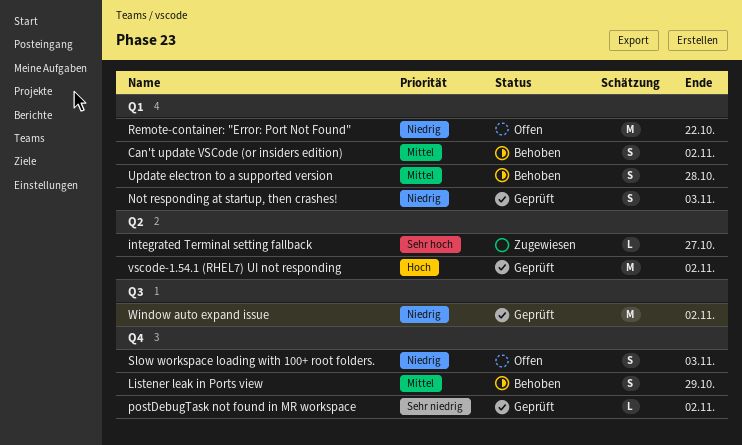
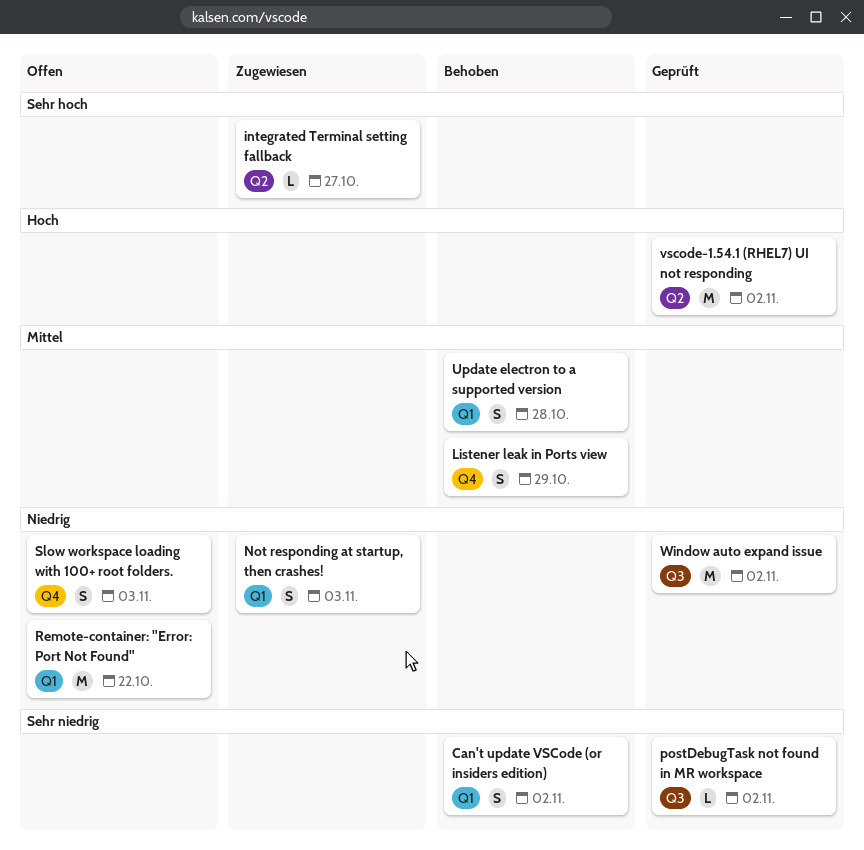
Can't update VSCode (or insiders edition), priority: Mittel -> Sehr niedrig
Not responding at startup, then crashes!, status: Geprüft -> Zugewiesen
postDebugTask not found in MR workspace, label: Q4 -> Q3

